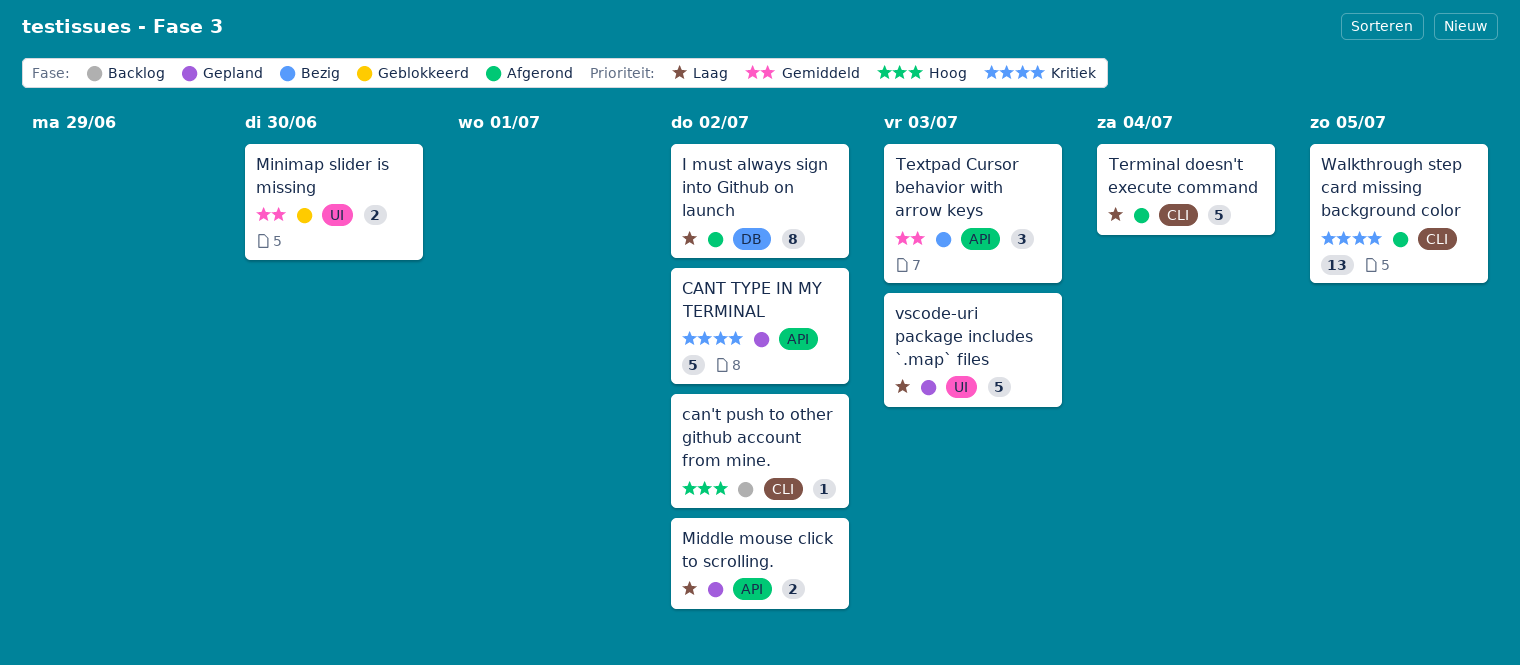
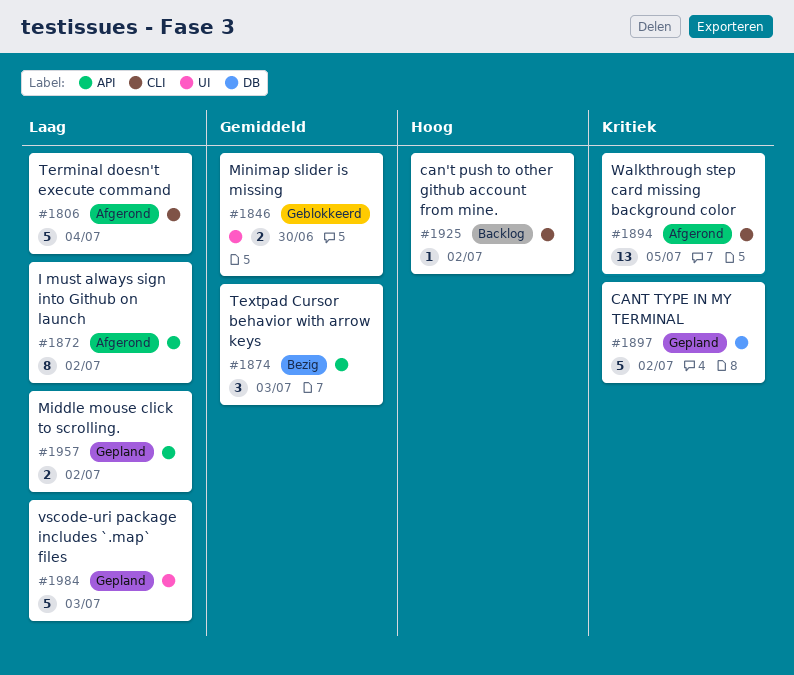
CANT TYPE IN MY TERMINAL, label: API -> DB
I must always sign into Github on launch, label: DB -> API

